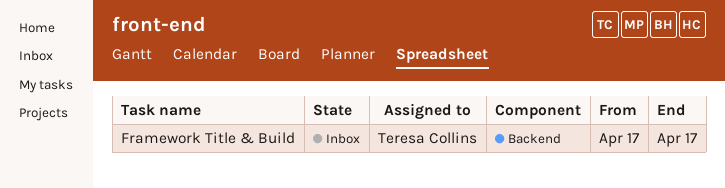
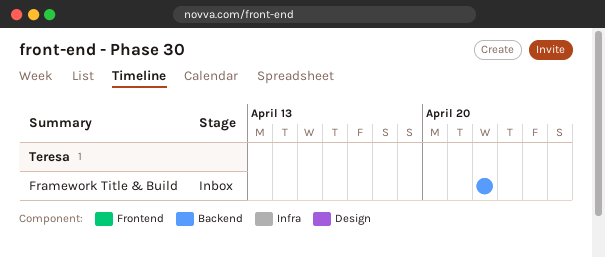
Framework Title & Build, start: Apr 17 -> Apr 22
Framework Title & Build, due: Apr 17 -> Apr 22

